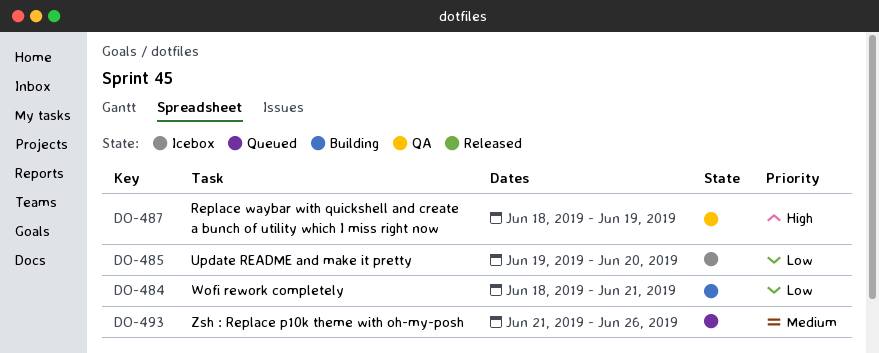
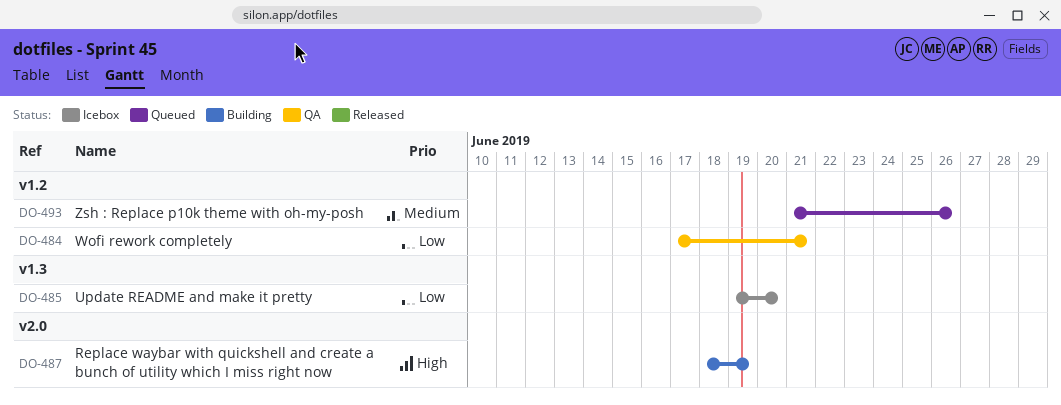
DO-484, status: Building -> QA
DO-484, start: Jun 18 -> Jun 17
DO-487, status: QA -> Building

